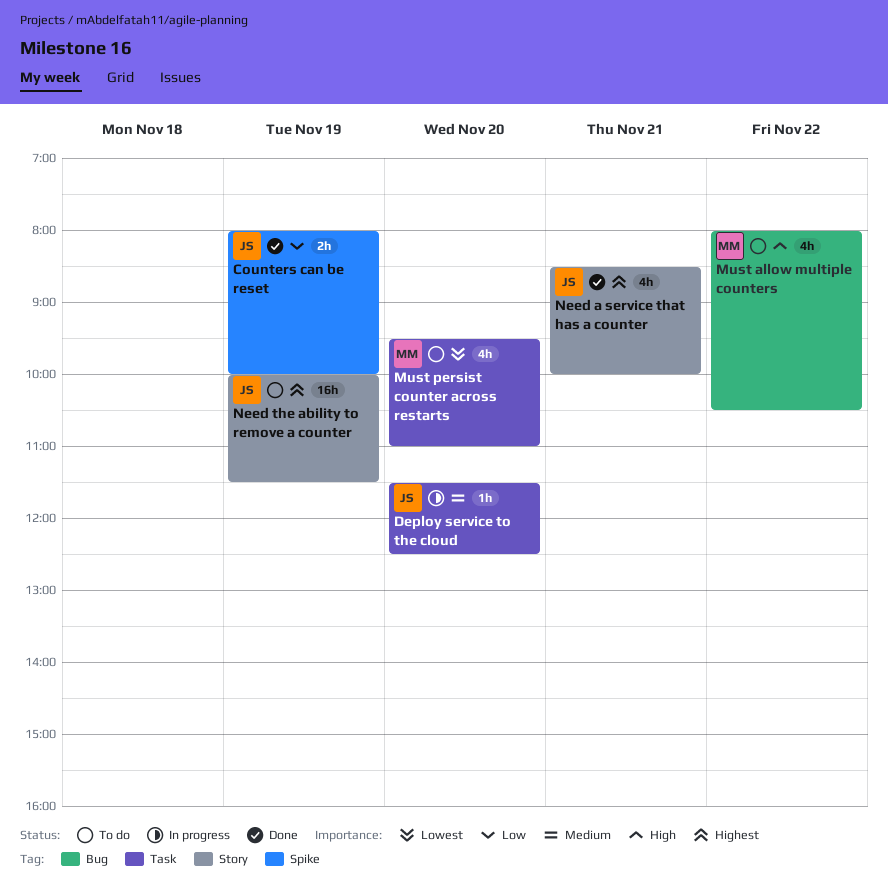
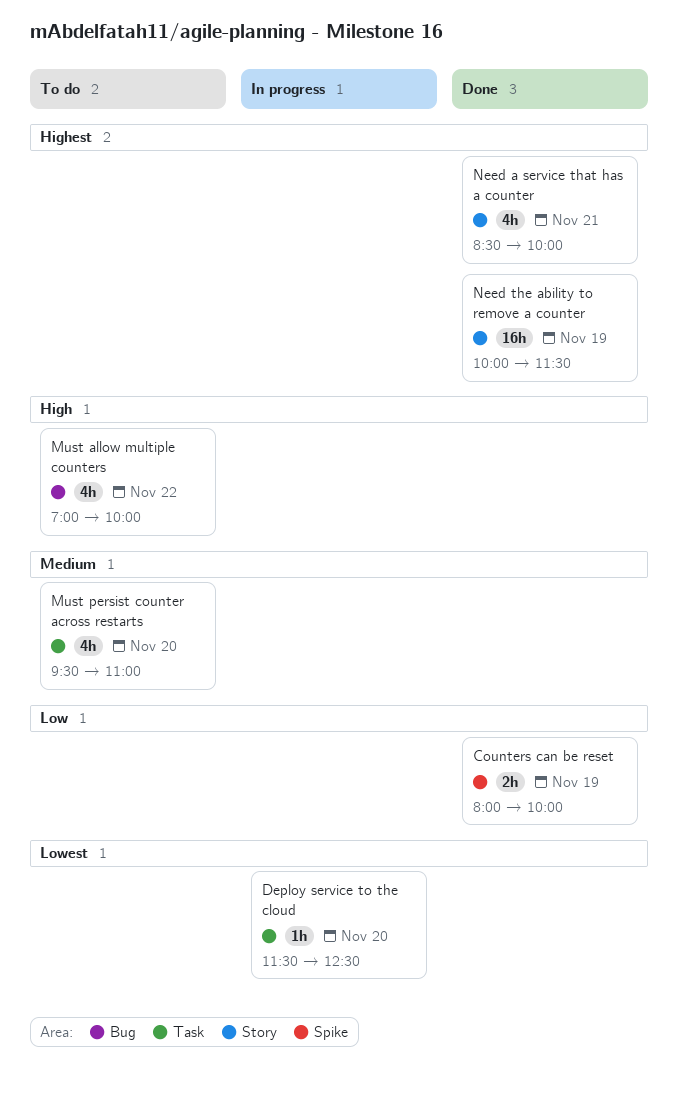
Deploy service to the cloud, priority: Medium -> Lowest
Must allow multiple counters, begins: 08:00 -> 07:00
Must allow multiple counters, ends: 10:30 -> 10:00
Must persist counter across restarts, priority: Lowest -> Medium
Need the ability to remove a counter, status: To do -> Done

